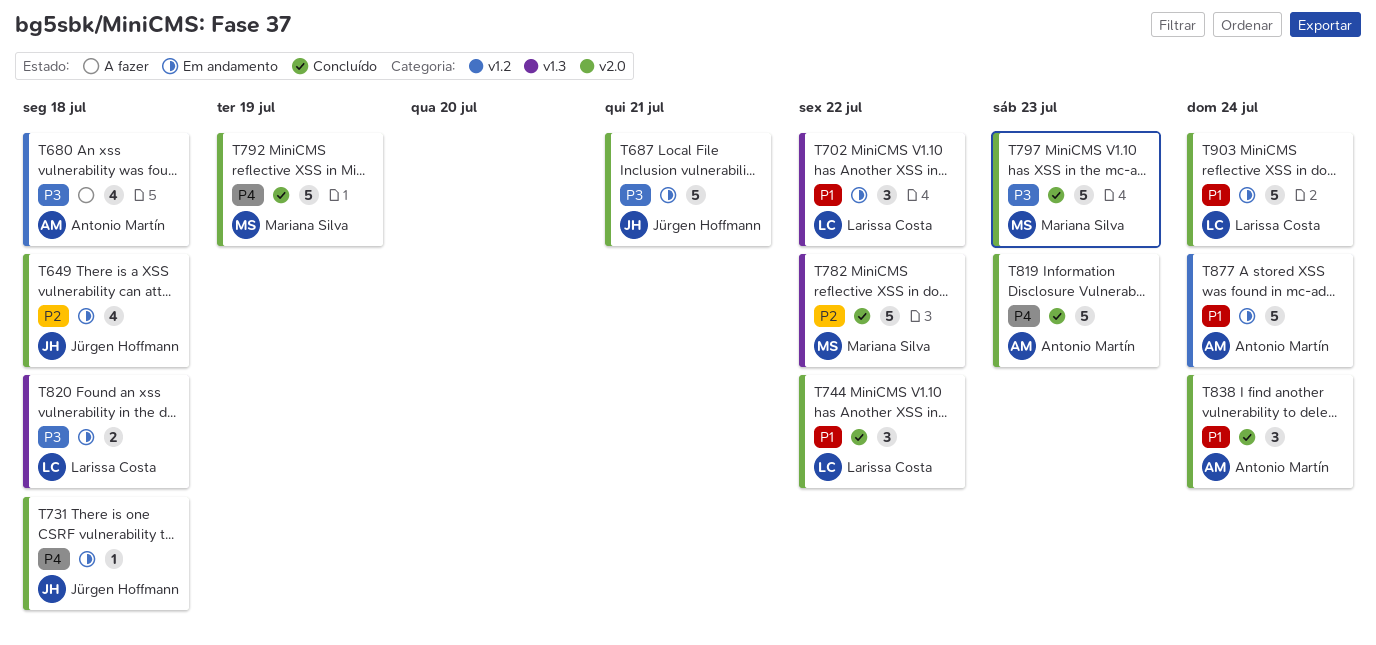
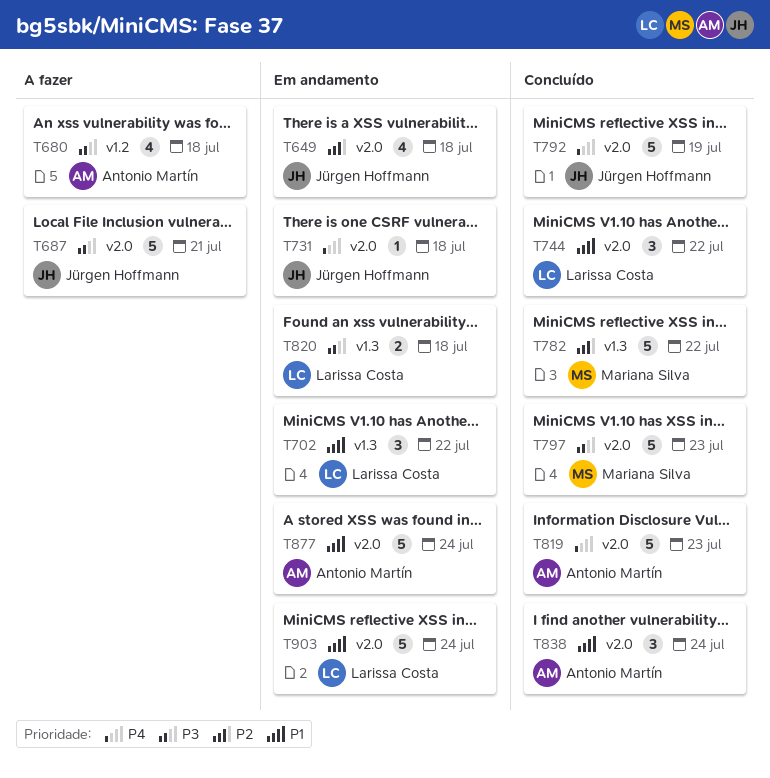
T687, status: Em andamento -> A fazer
T792, owner: Mariana Silva -> Jürgen Hoffmann
T877, label: v1.2 -> v2.0

